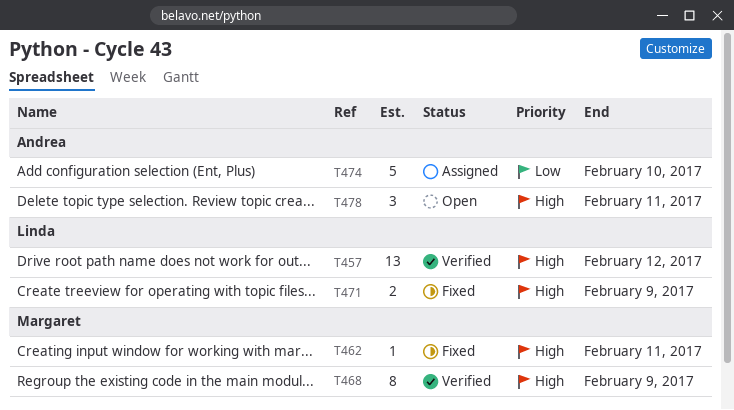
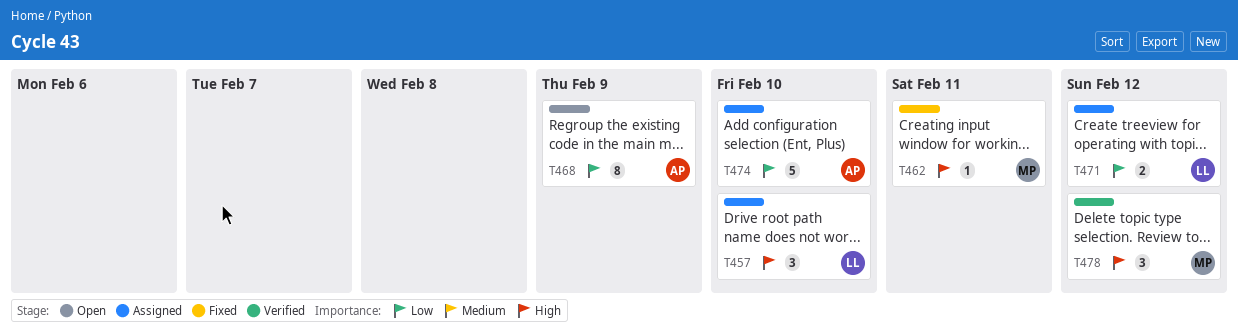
T457, status: Verified -> Assigned
T457, estimate: 13 -> 3
T457, due: Feb 12 -> Feb 10
T468, status: Verified -> Open
T468, owner: Margaret -> Andrea
T468, priority: High -> Low
T471, status: Fixed -> Assigned
T471, priority: High -> Low
T471, due: Feb 9 -> Feb 12
T478, status: Open -> Verified
T478, owner: Andrea -> Margaret
T478, due: Feb 11 -> Feb 12

